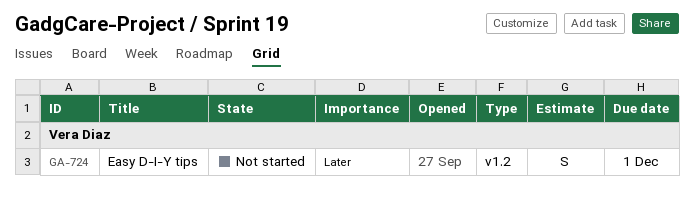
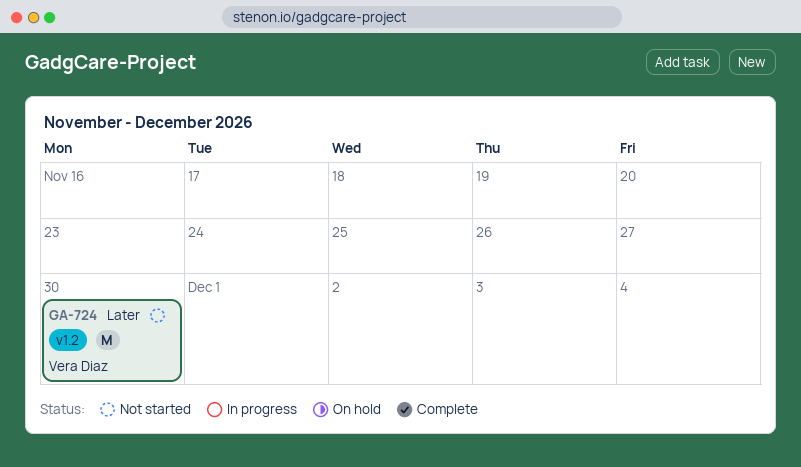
GA-724, estimate: S -> M
GA-724, due: Dec 1 -> Nov 30

